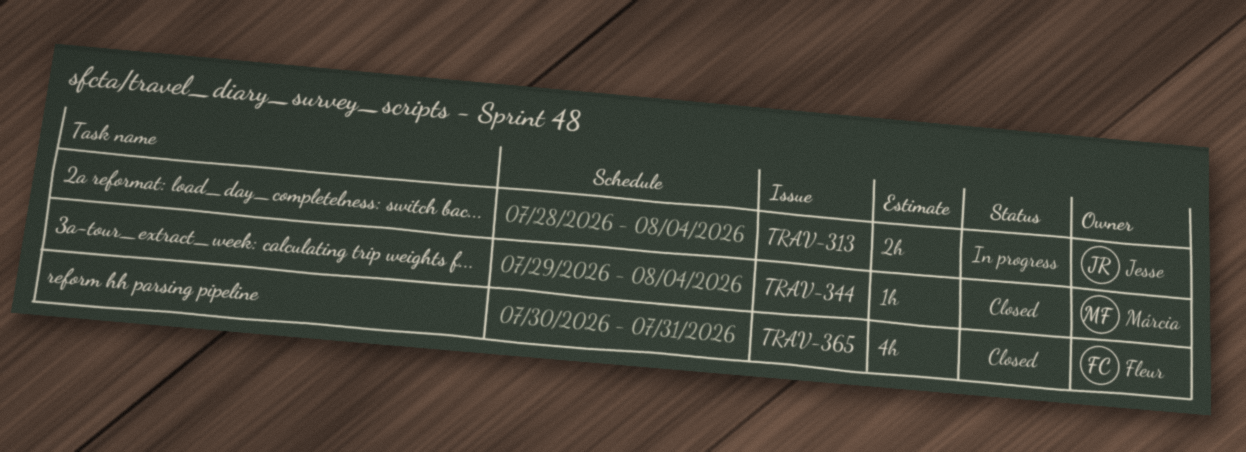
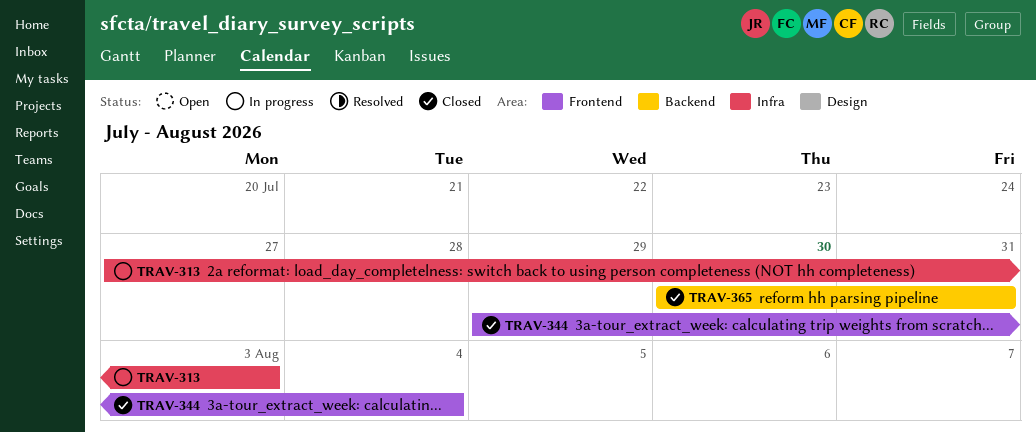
TRAV-313, start: Jul 28 -> Jul 27
TRAV-313, due: Aug 4 -> Aug 3

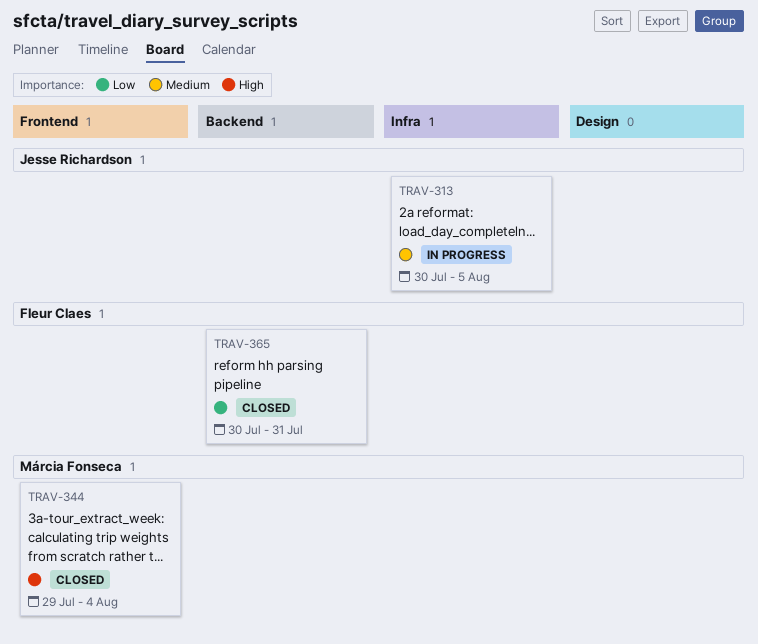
TRAV-313, start: Jul 27 -> Jul 30
TRAV-313, due: Aug 3 -> Aug 5

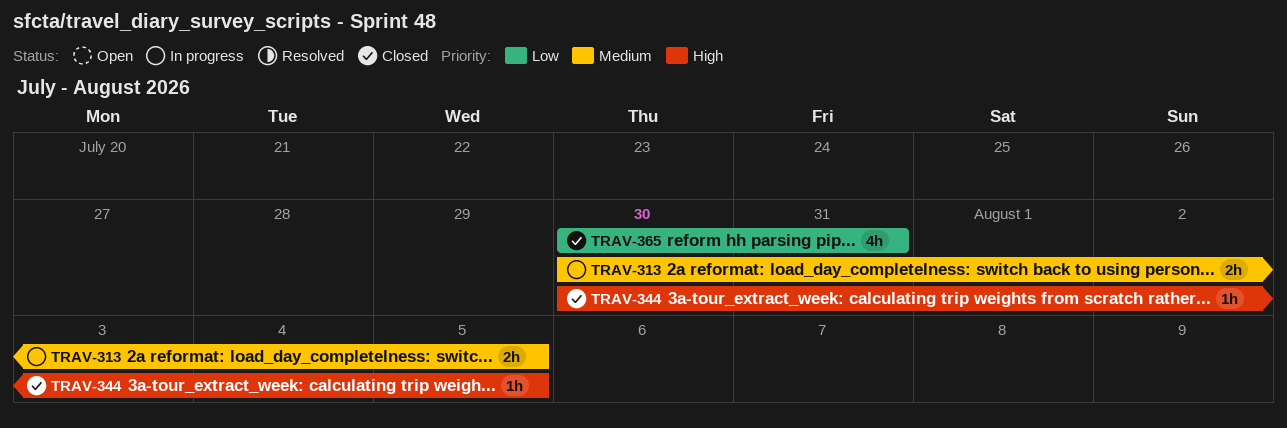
TRAV-344, start: Jul 29 -> Jul 30
TRAV-344, due: Aug 4 -> Aug 5

